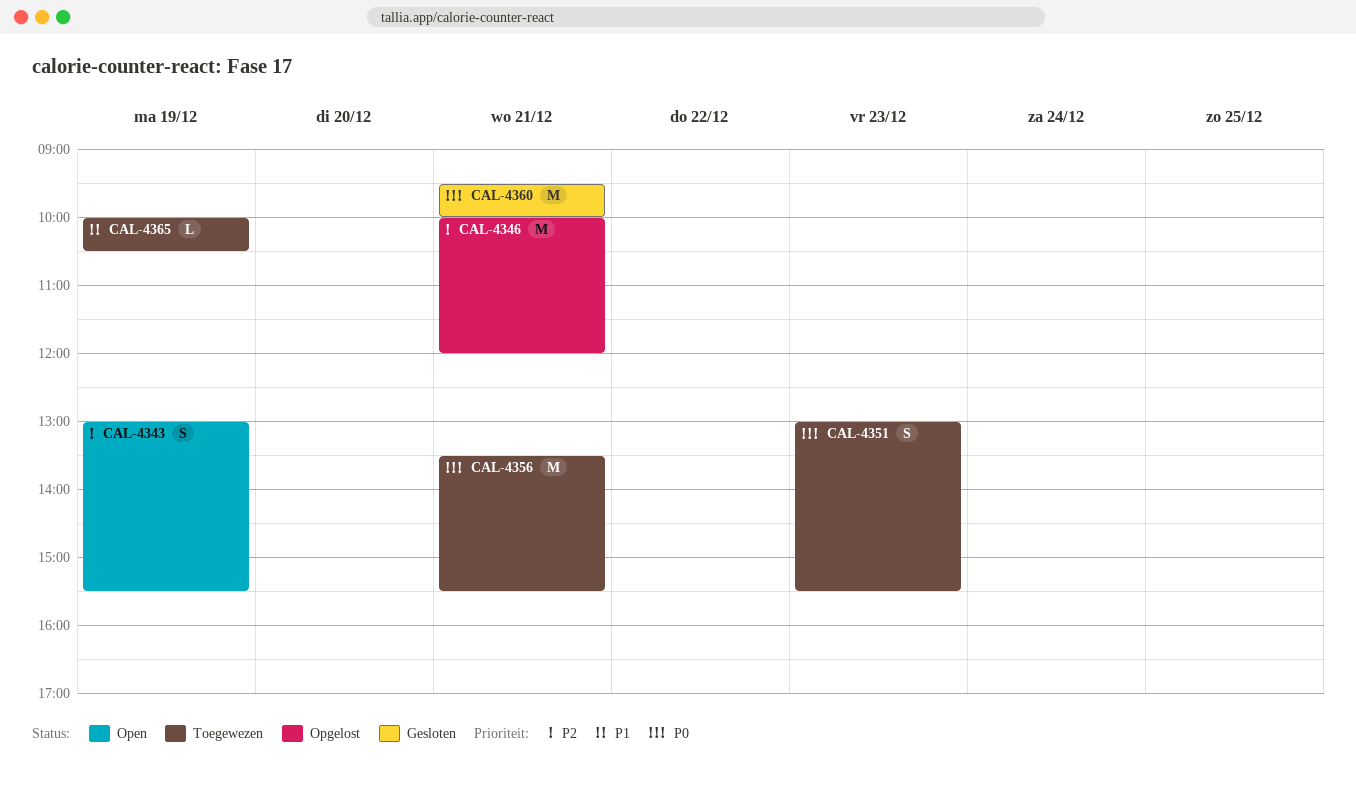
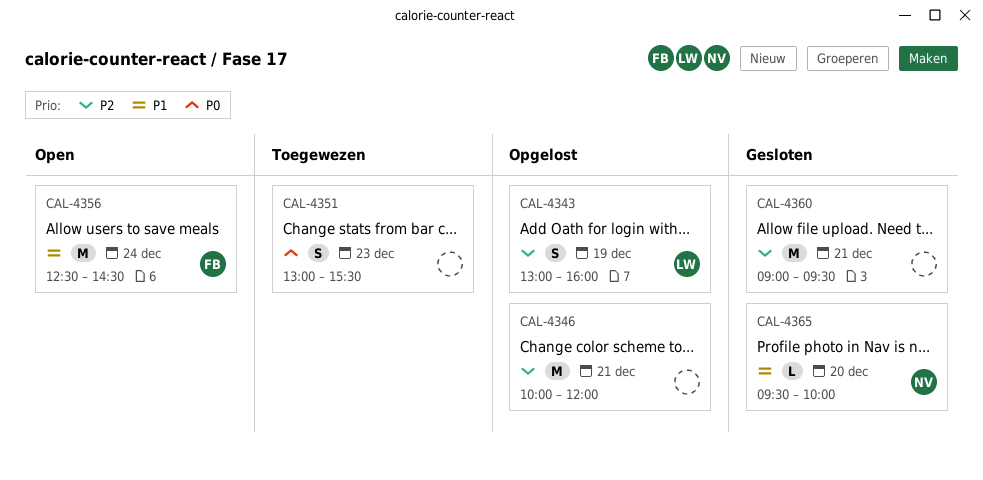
CAL-4343, status: Open -> Opgelost
CAL-4343, ends: 15:30 -> 16:00
CAL-4356, status: Toegewezen -> Open
CAL-4356, priority: P0 -> P1
CAL-4356, day: Dec 21 -> Dec 24
CAL-4356, begins: 13:30 -> 12:30
CAL-4356, ends: 15:30 -> 14:30
CAL-4360, priority: P0 -> P2
CAL-4360, begins: 09:30 -> 09:00
CAL-4360, ends: 10:00 -> 09:30
CAL-4365, status: Toegewezen -> Gesloten
CAL-4365, day: Dec 19 -> Dec 20
CAL-4365, begins: 10:00 -> 09:30
CAL-4365, ends: 10:30 -> 10:00

